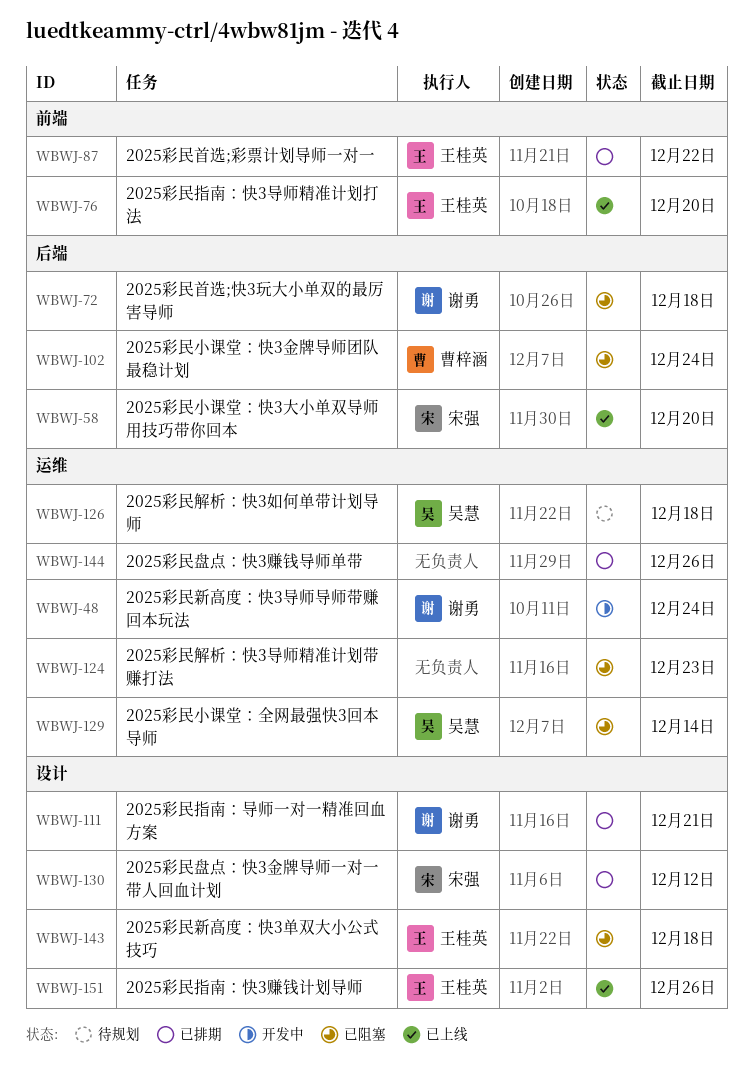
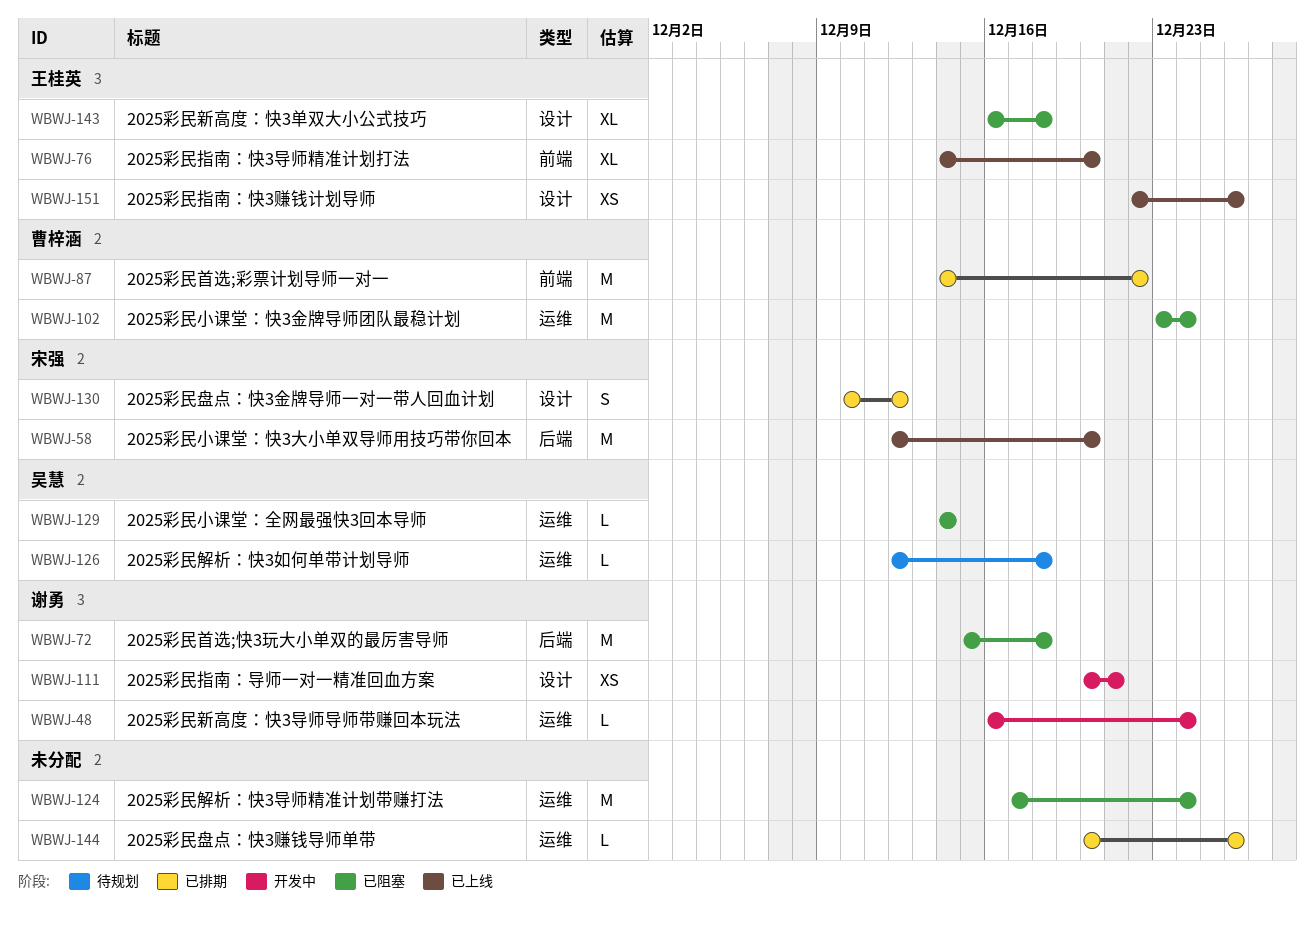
WBWJ-87, owner: 王桂英 -> 曹梓涵
WBWJ-102, label: 后端 -> 运维
WBWJ-111, status: 已排期 -> 开发中
WBWJ-124, due: Dec 23 -> Dec 24

